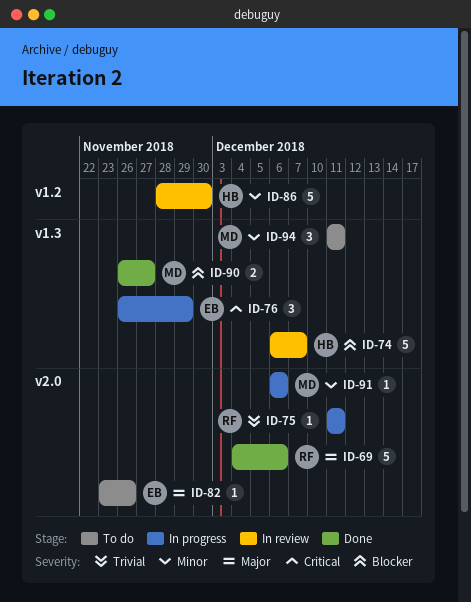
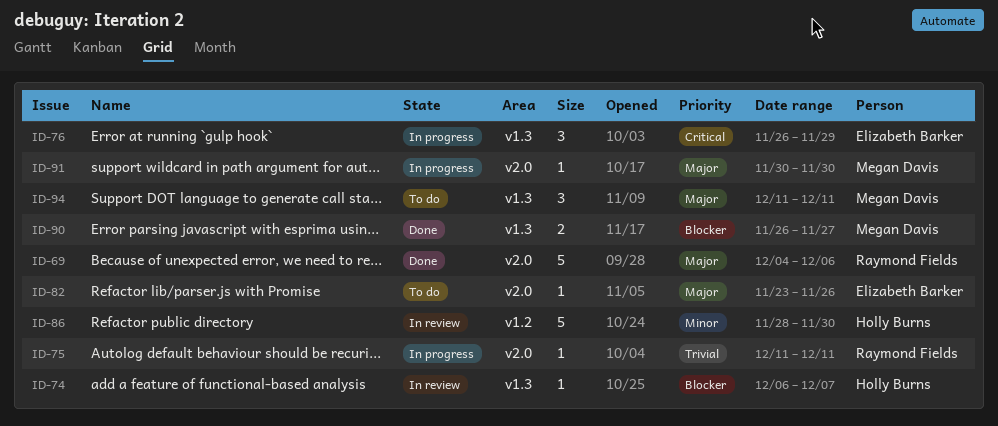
ID-74, estimate: 5 -> 1
ID-91, priority: Minor -> Major
ID-91, start: Dec 6 -> Nov 30
ID-91, due: Dec 6 -> Nov 30
ID-94, priority: Minor -> Major

